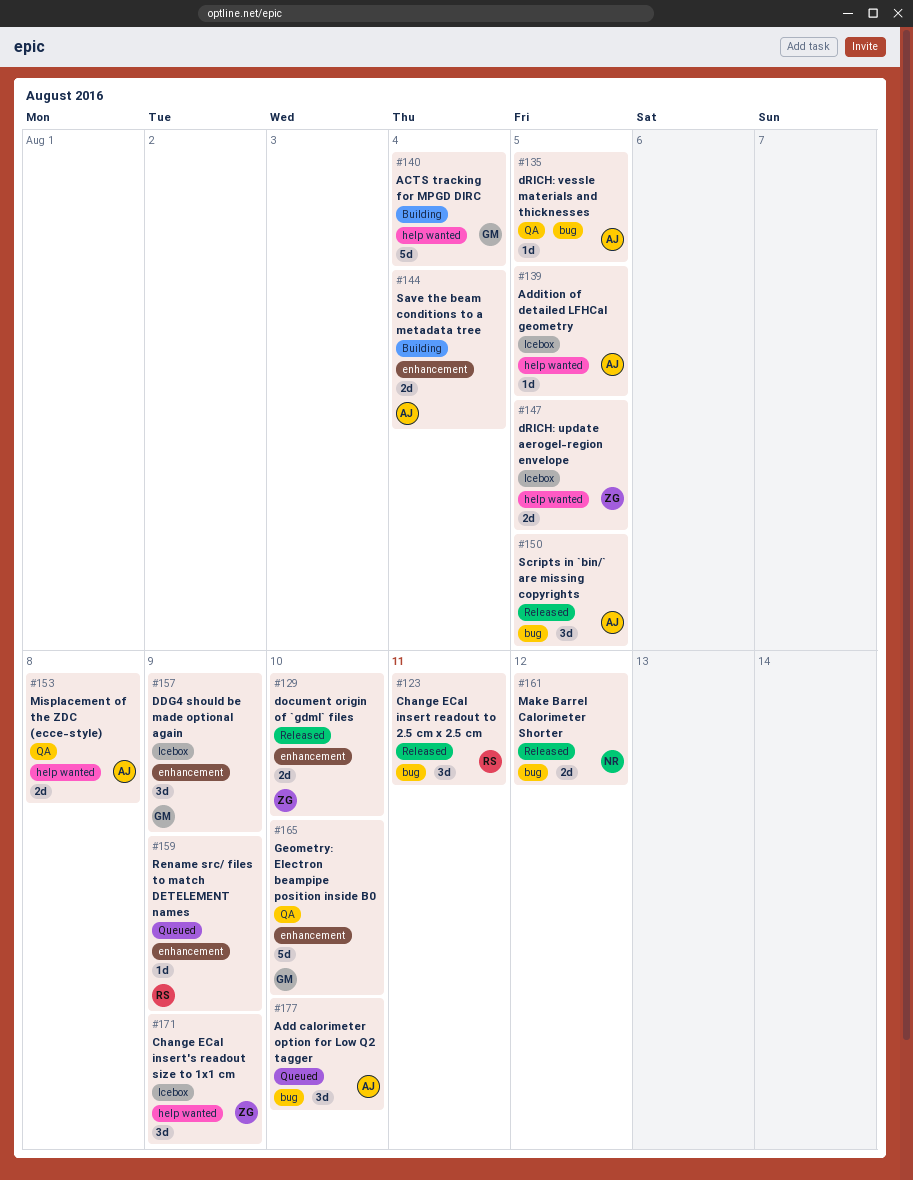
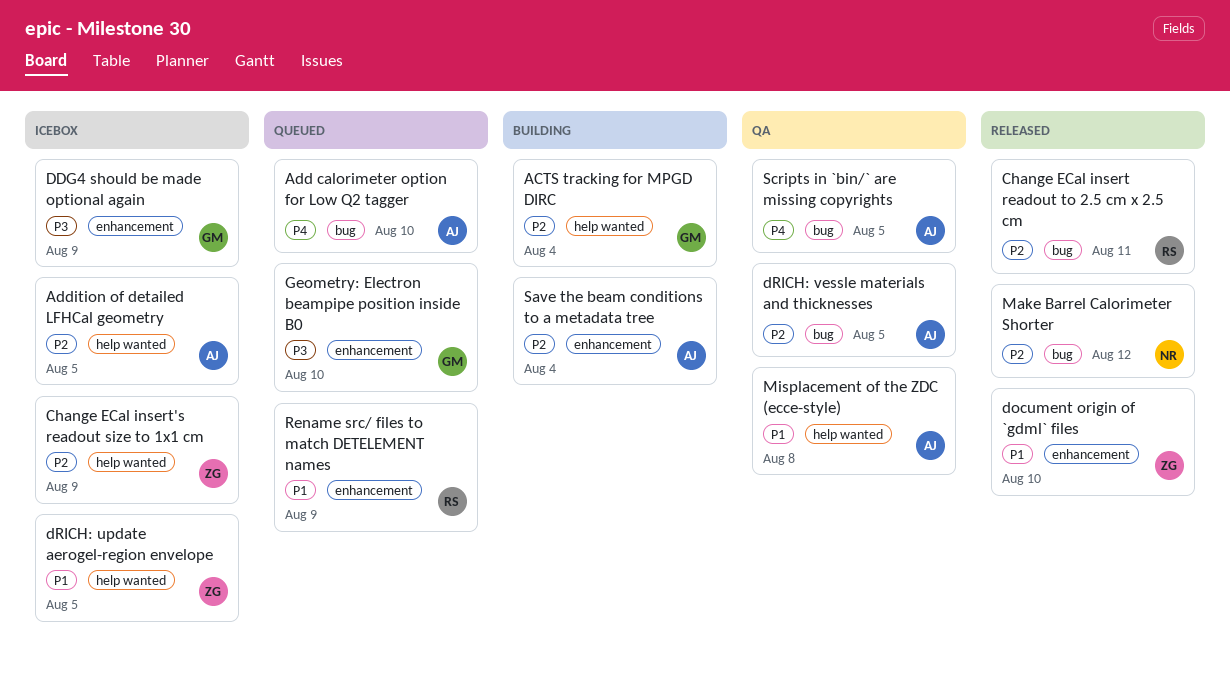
Geometry: Electron beampipe position inside B0, status: QA -> Queued
Scripts in `bin/` are missing copyrights, status: Released -> QA

